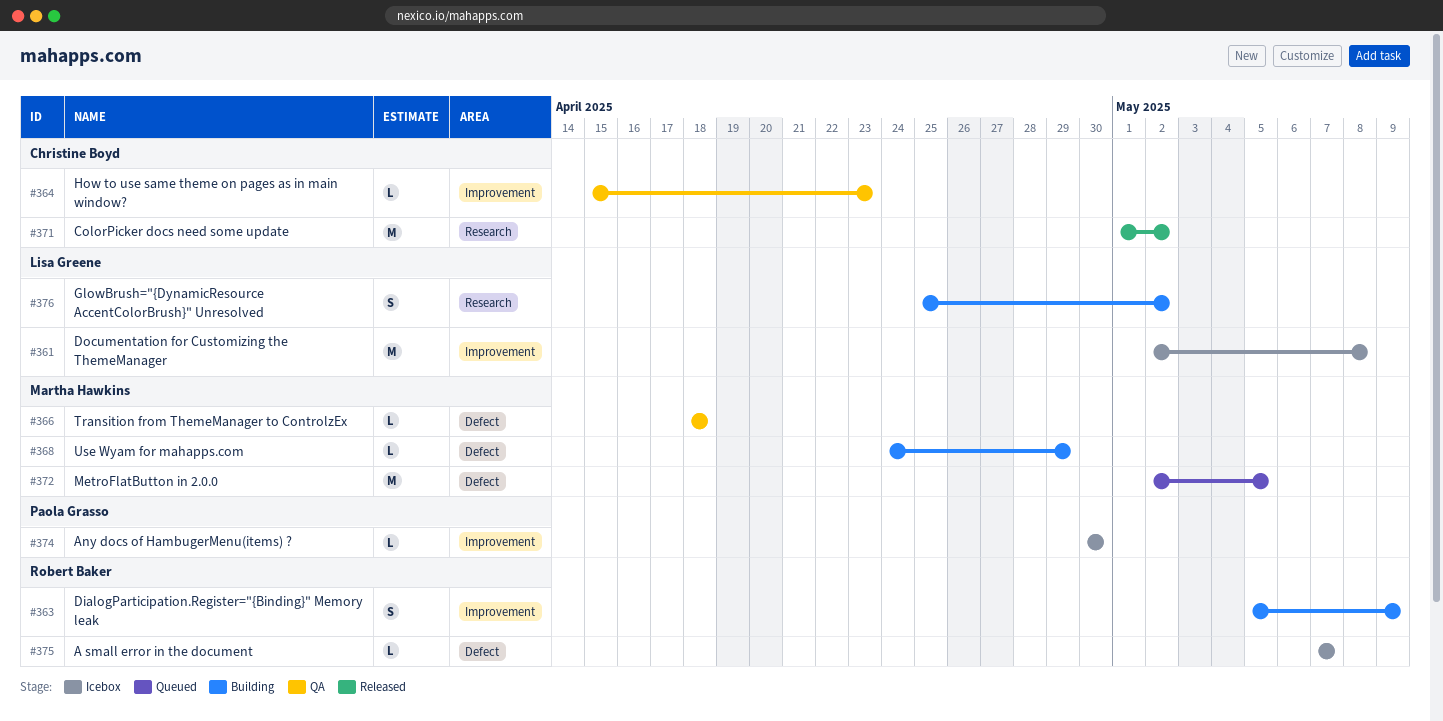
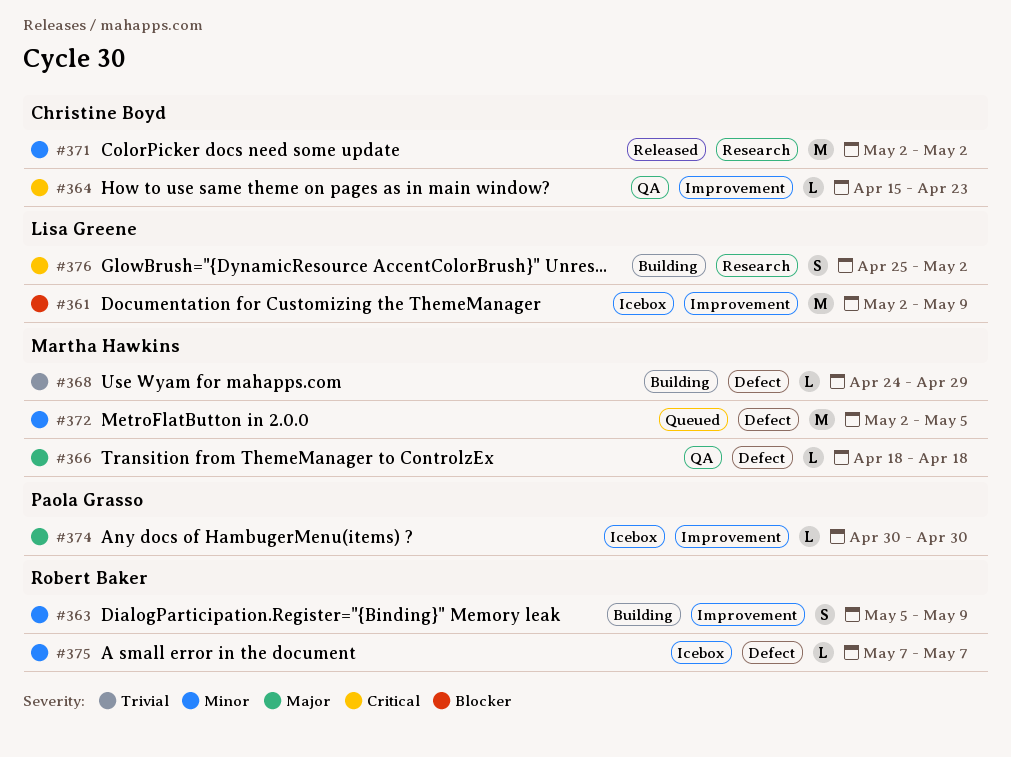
#361, due: May 8 -> May 9
#371, start: May 1 -> May 2

